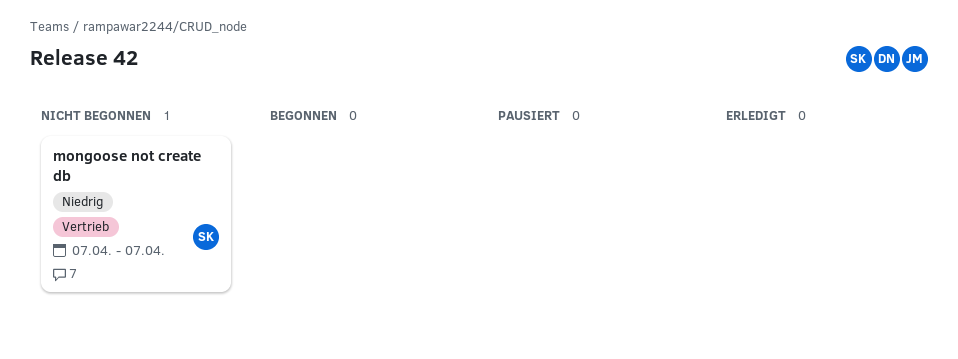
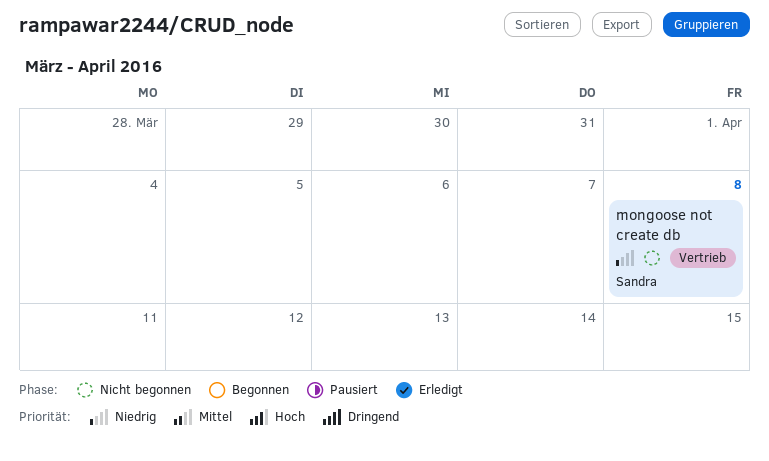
mongoose not create db, due: Apr 7 -> Apr 8

